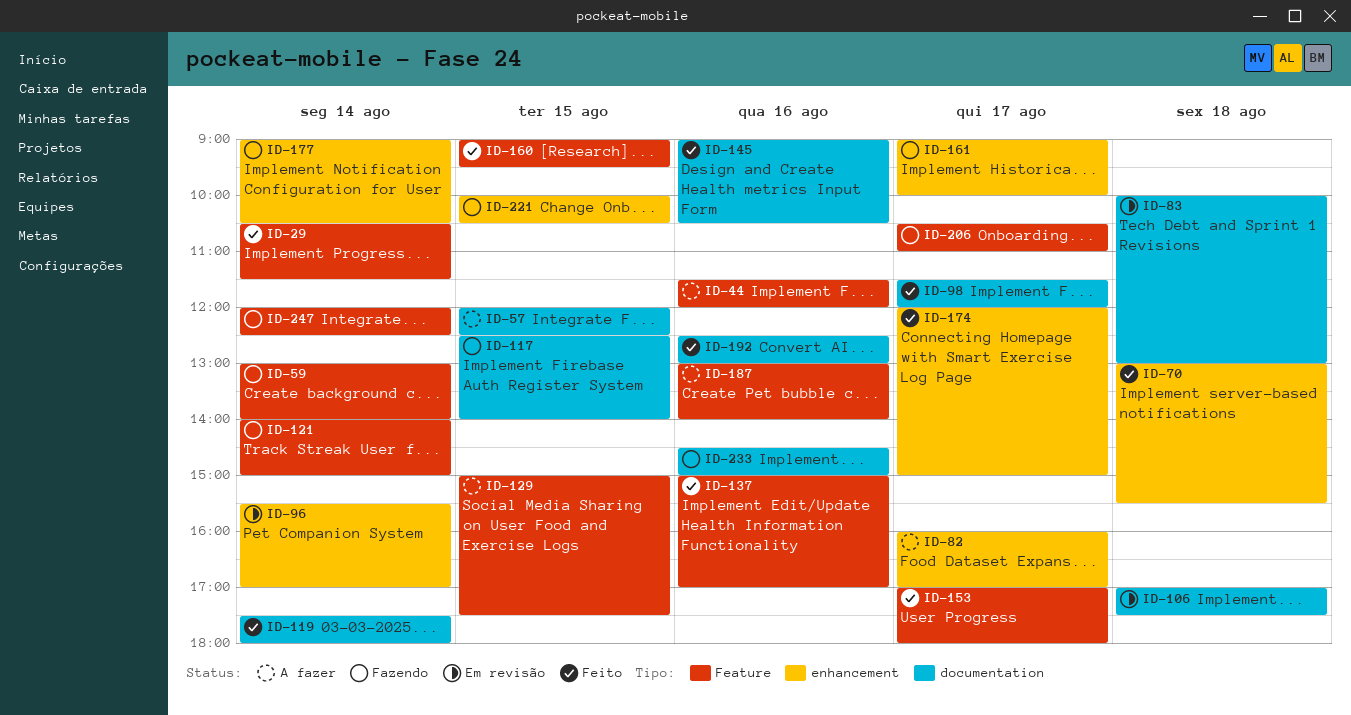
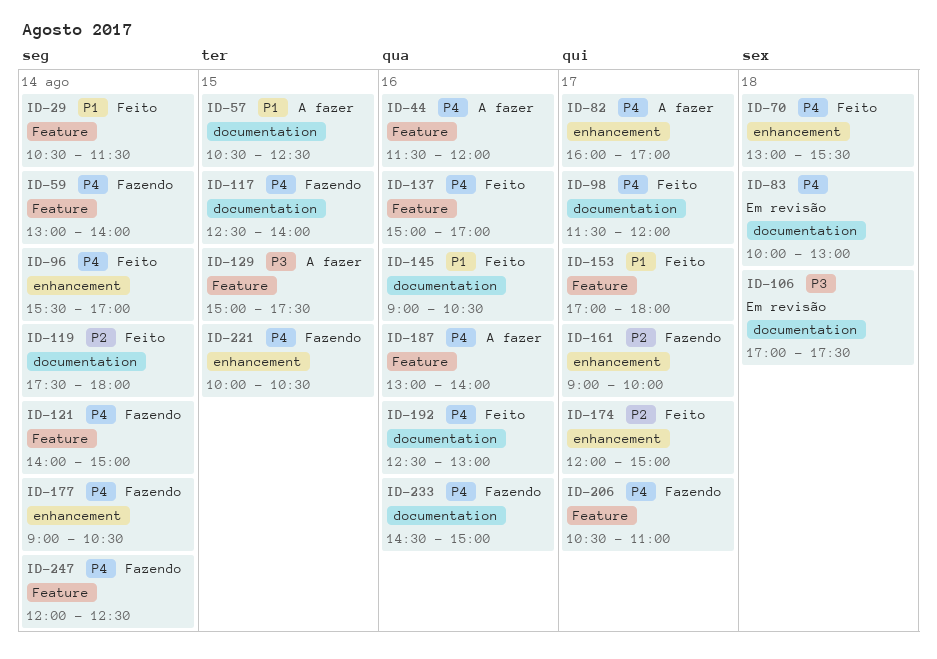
ID-57, begins: 12:00 -> 10:30
ID-96, status: Em revisão -> Feito
ID-160: present -> none

